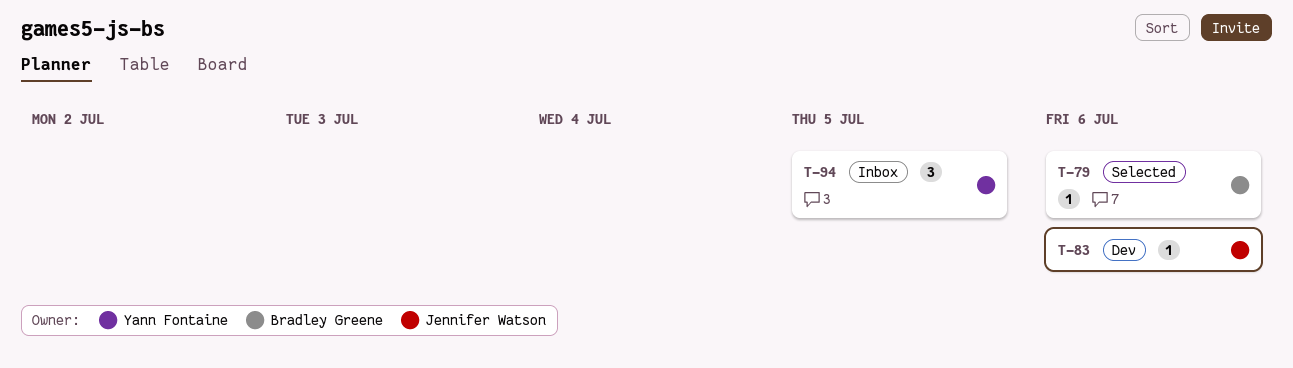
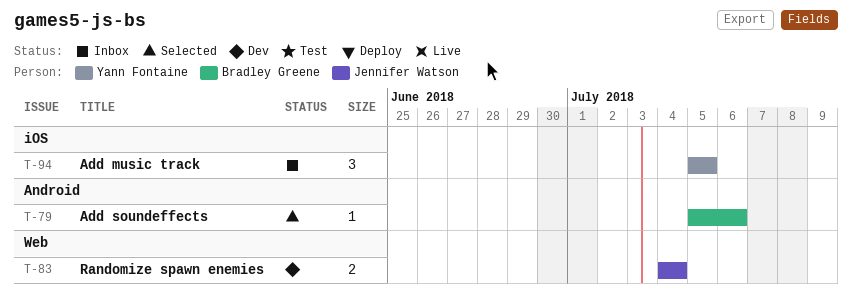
T-83, estimate: 1 -> 2
T-83, due: Jul 6 -> Jul 4

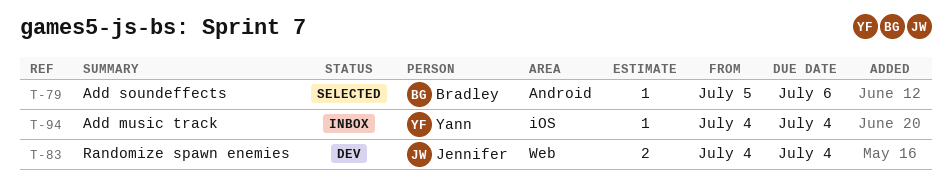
T-94, estimate: 3 -> 1
T-94, start: Jul 5 -> Jul 4
T-94, due: Jul 5 -> Jul 4

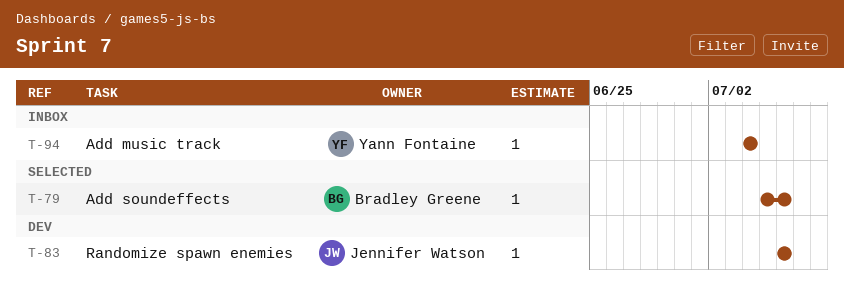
T-83, estimate: 2 -> 1
T-83, start: Jul 4 -> Jul 6
T-83, due: Jul 4 -> Jul 6

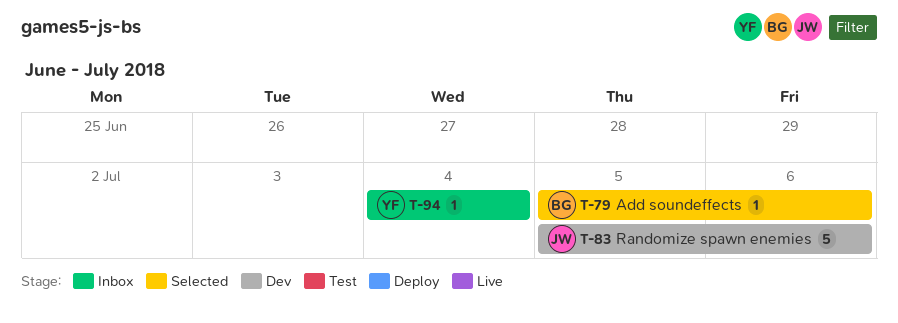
T-83, estimate: 1 -> 5
T-83, start: Jul 6 -> Jul 5

